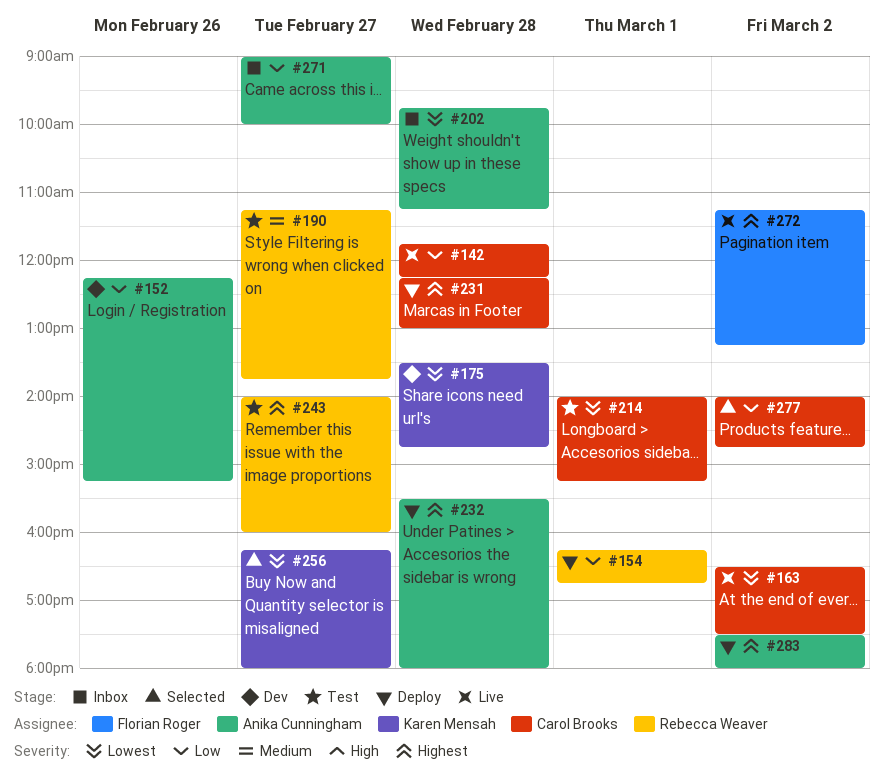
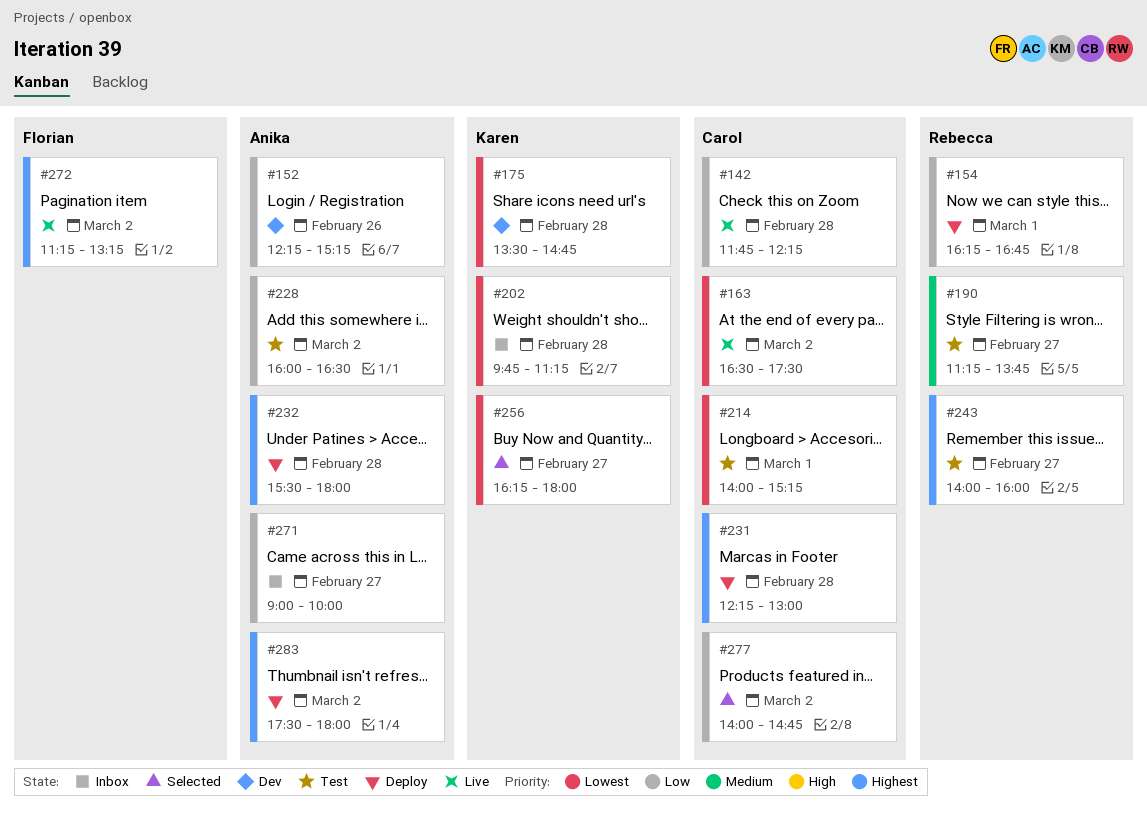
#202, owner: Anika Cunningham -> Karen Mensah
#228: none -> present

